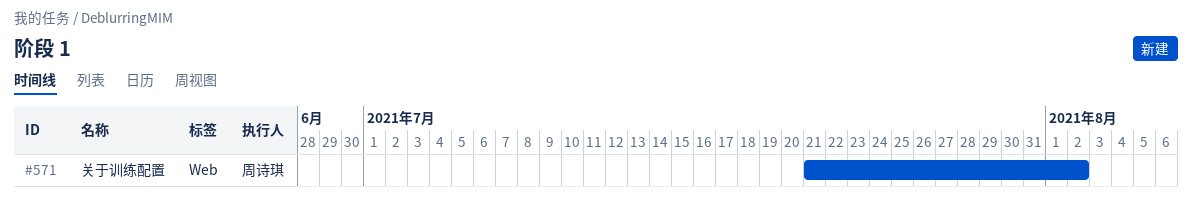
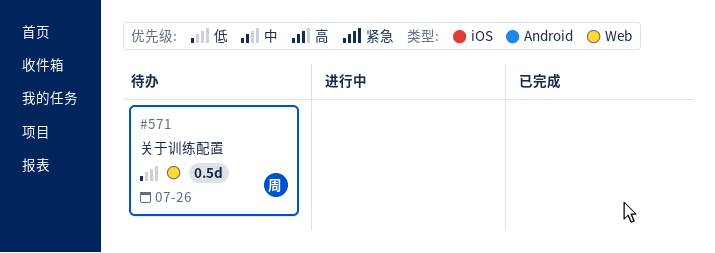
#571, due: Aug 2 -> Jul 26

